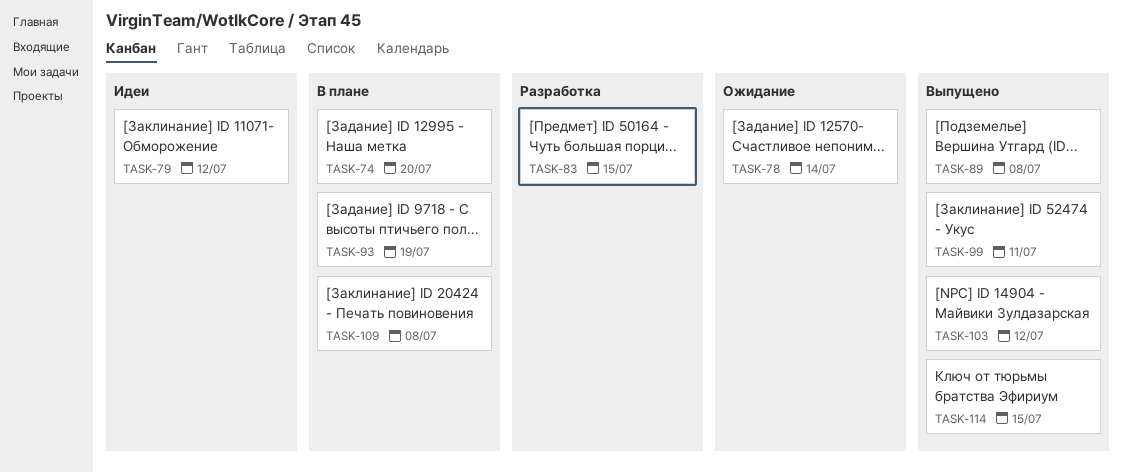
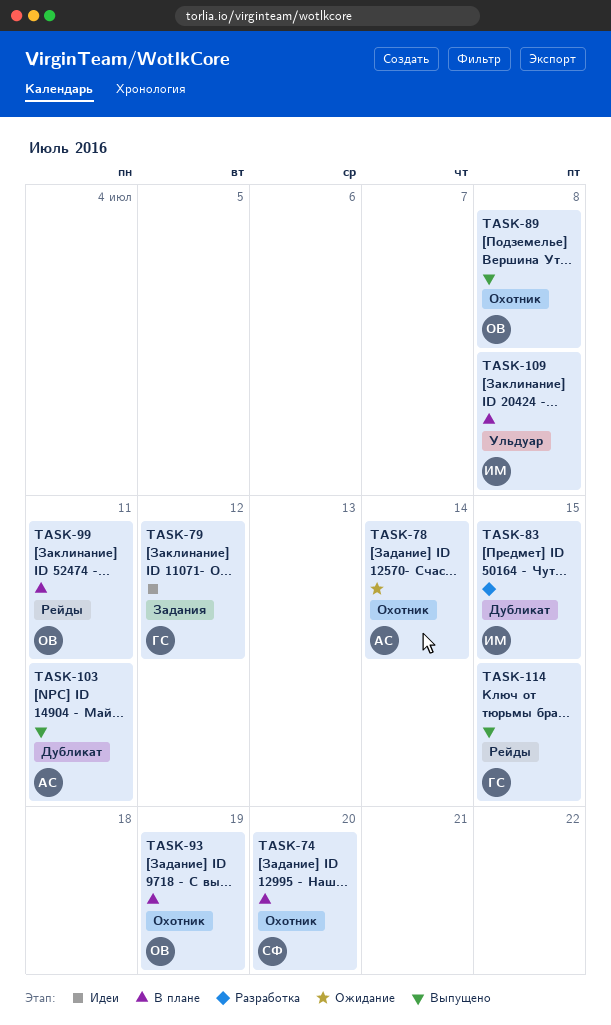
TASK-99, status: Выпущено -> В плане
TASK-103, due: Jul 12 -> Jul 11

